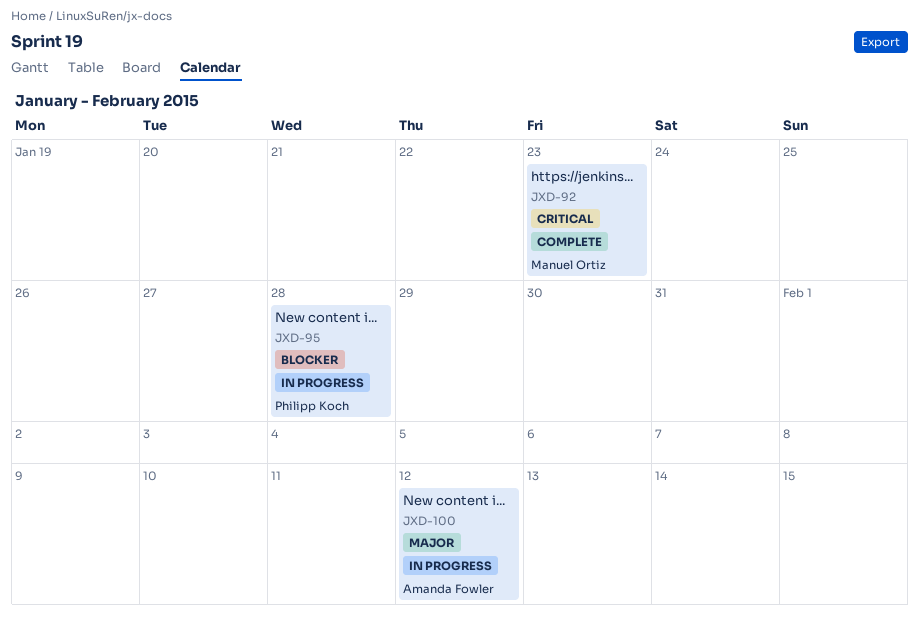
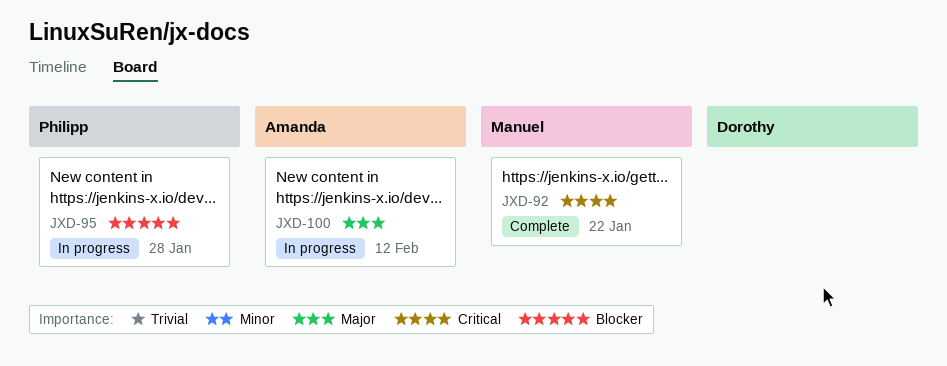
JXD-92, due: Jan 23 -> Jan 22

